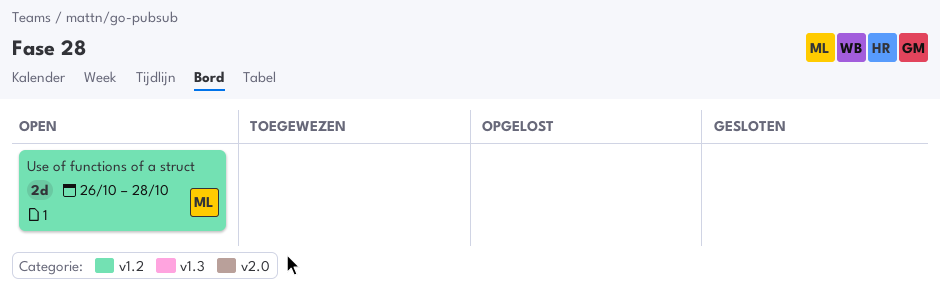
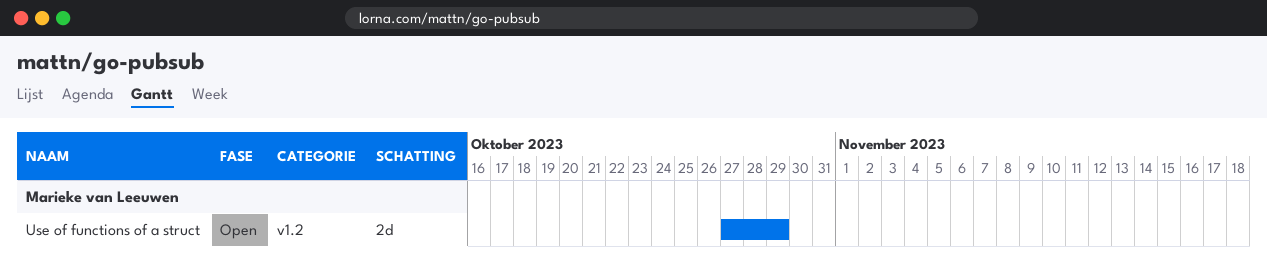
Use of functions of a struct, start: Oct 26 -> Oct 27
Use of functions of a struct, due: Oct 28 -> Oct 29

